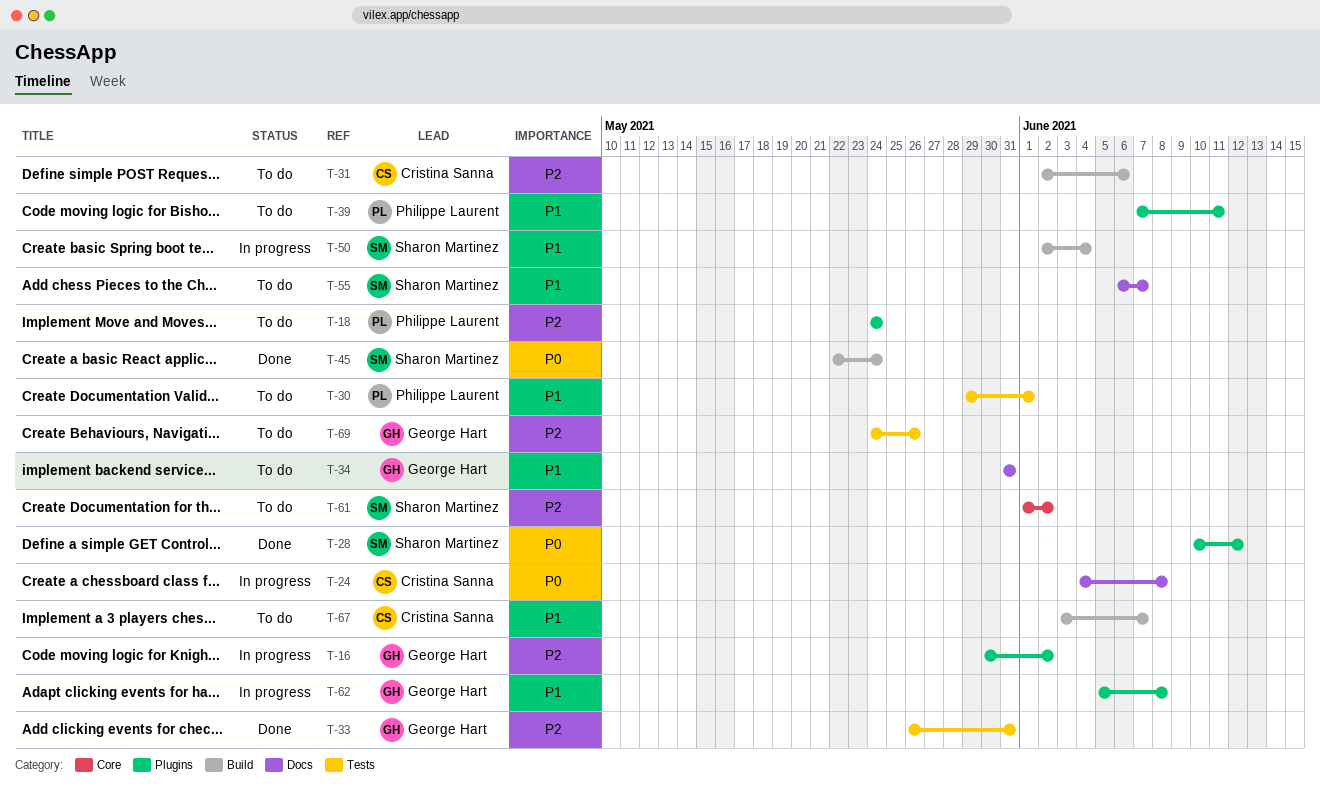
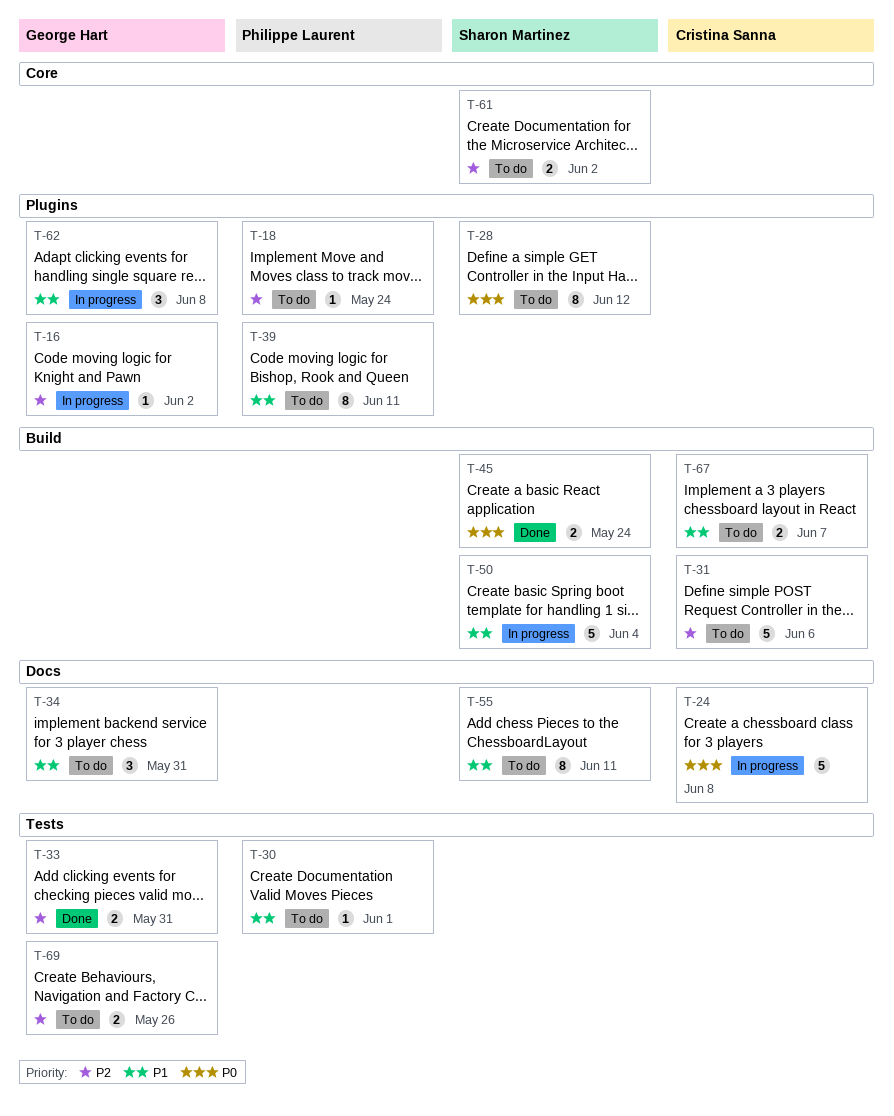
T-28, status: Done -> To do
T-55, due: Jun 7 -> Jun 11

